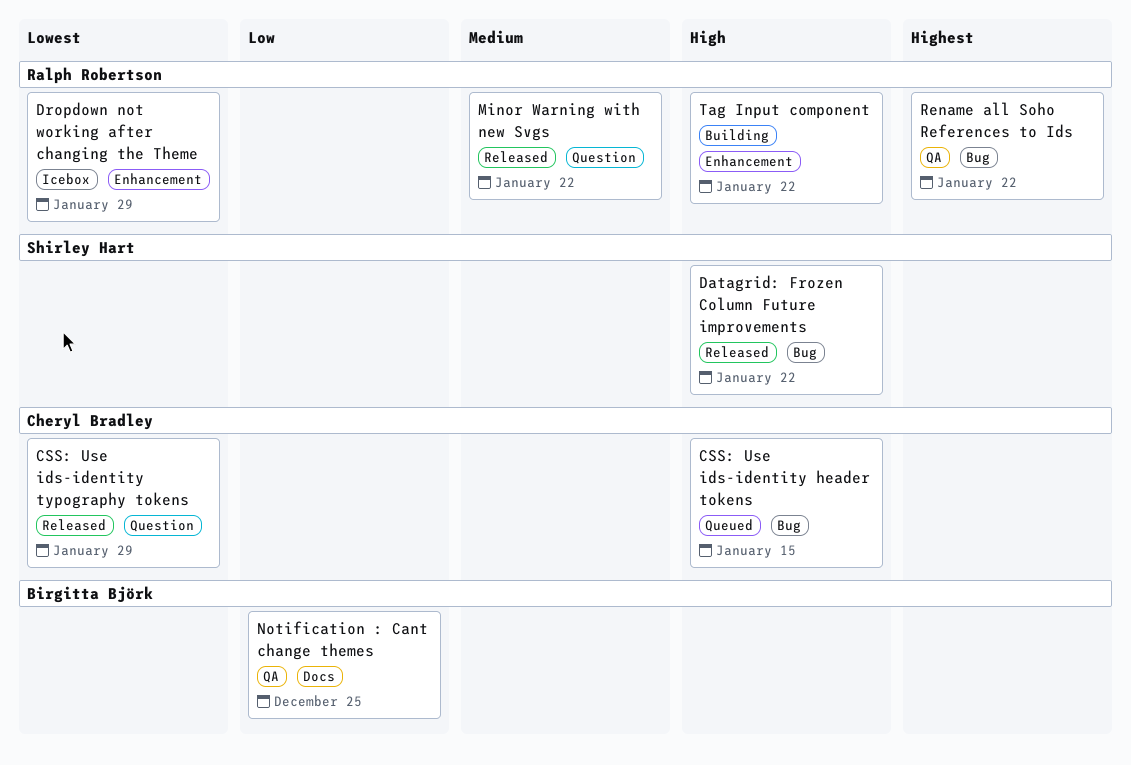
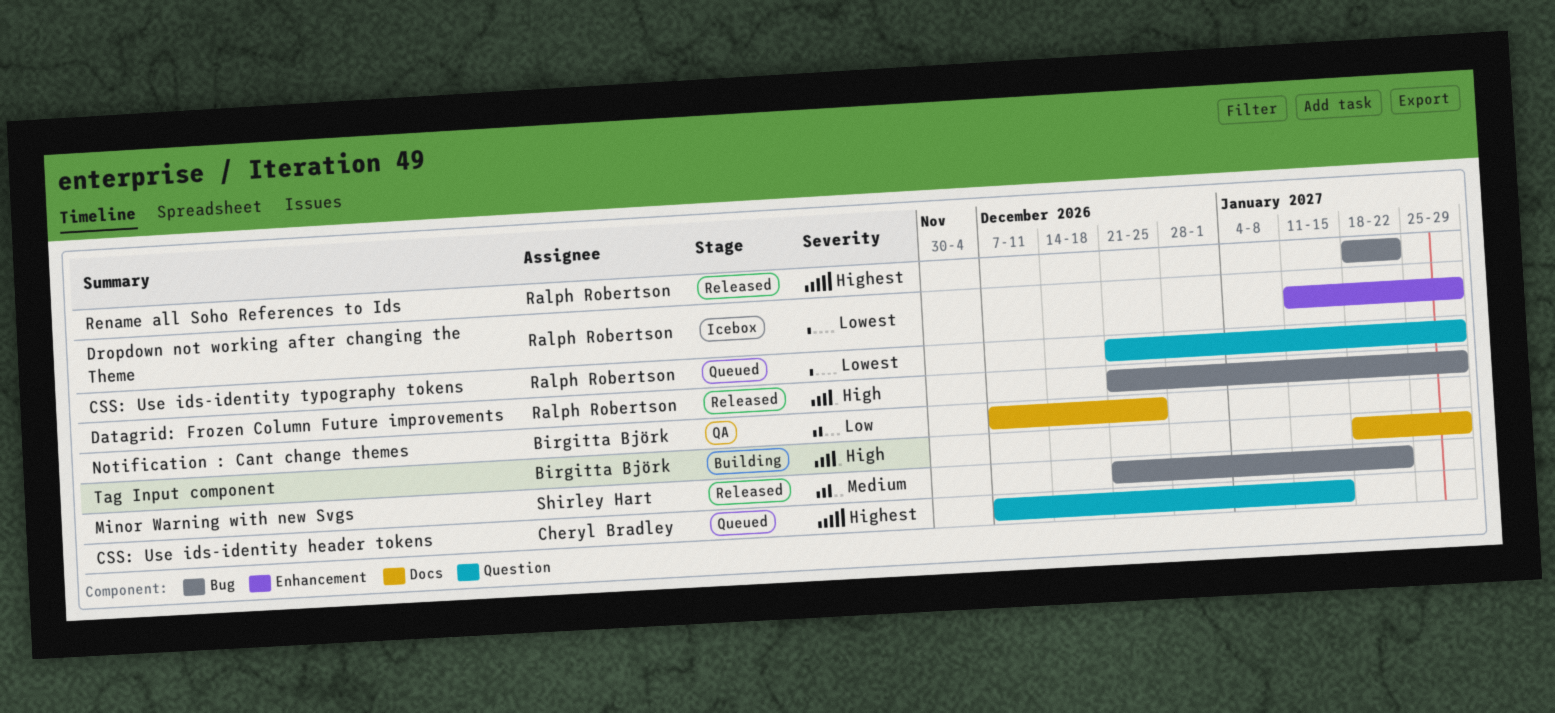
CSS: Use ids-identity header tokens, priority: High -> Highest
CSS: Use ids-identity header tokens, label: Bug -> Question
CSS: Use ids-identity typography tokens, status: Released -> Queued
CSS: Use ids-identity typography tokens, owner: Cheryl Bradley -> Ralph Robertson
Datagrid: Frozen Column Future improvements, owner: Shirley Hart -> Ralph Robertson
Datagrid: Frozen Column Future improvements, due: Jan 22 -> Jan 29
Minor Warning with new Svgs, owner: Ralph Robertson -> Shirley Hart
Minor Warning with new Svgs, label: Question -> Bug
Rename all Soho References to Ids, status: QA -> Released
Tag Input component, owner: Ralph Robertson -> Birgitta Björk
Tag Input component, label: Enhancement -> Docs
Tag Input component, due: Jan 22 -> Jan 29

